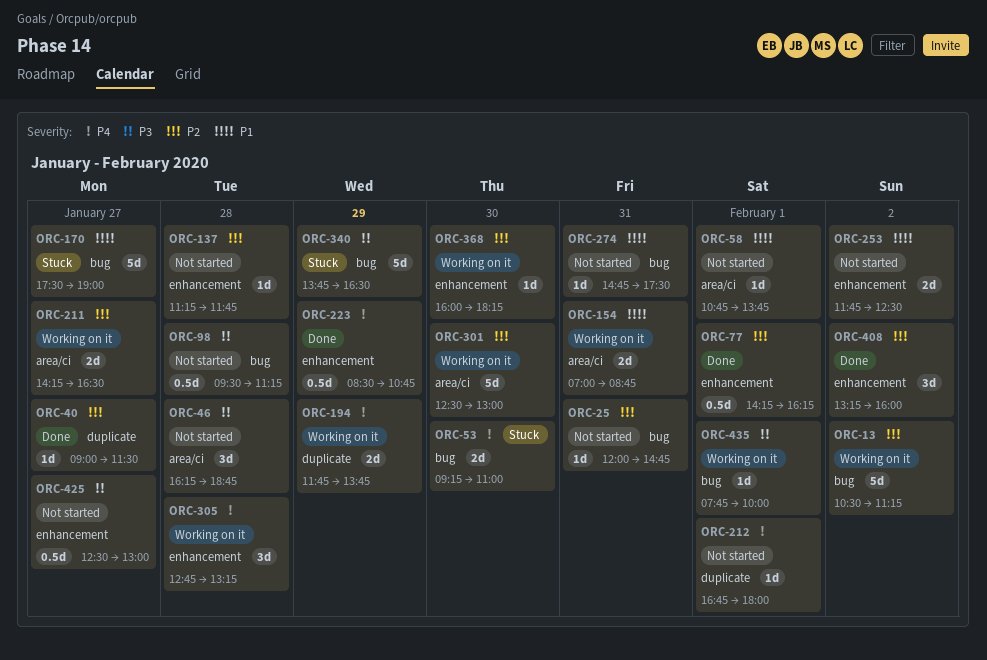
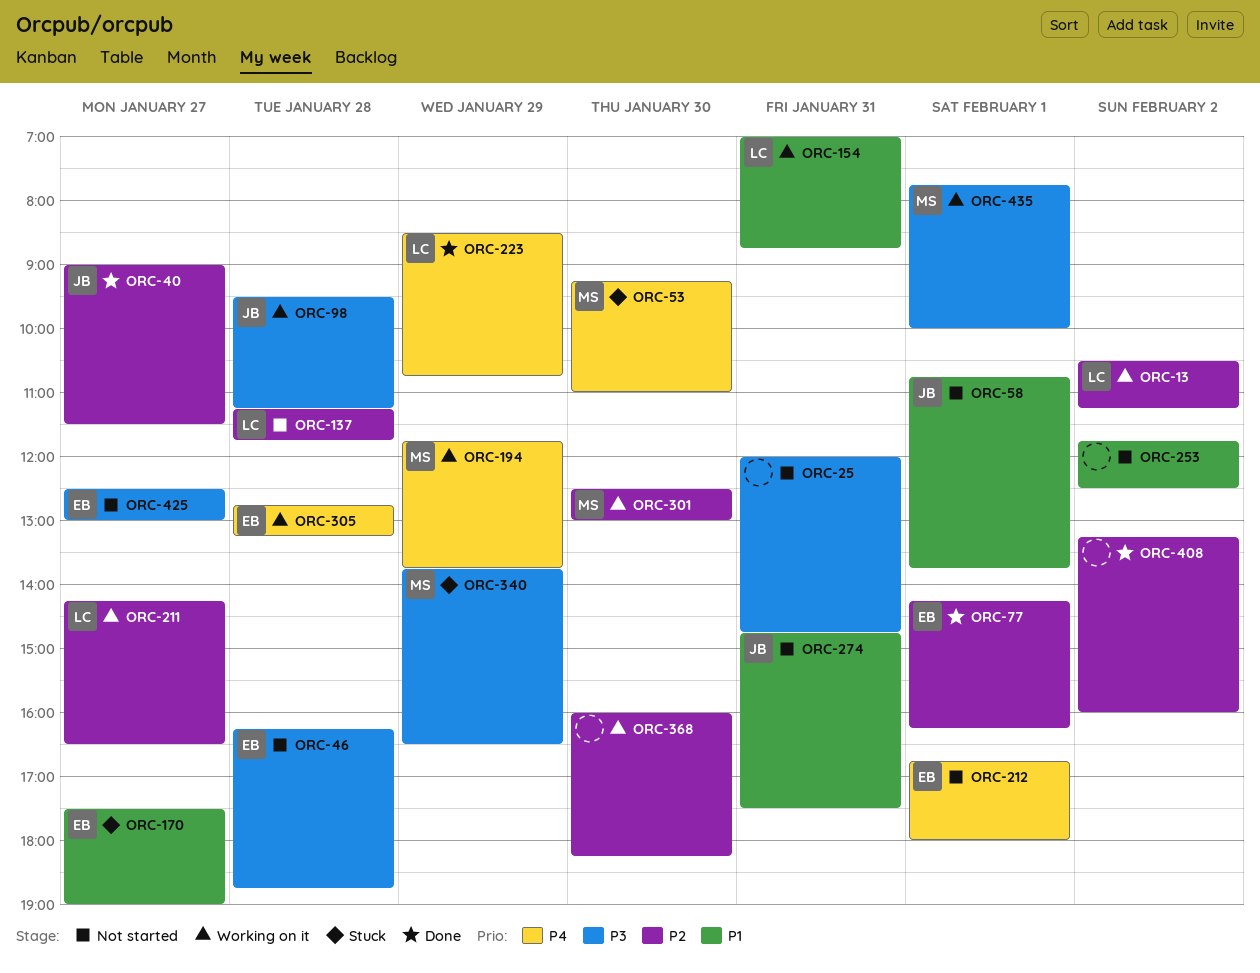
ORC-25, priority: P2 -> P3
ORC-98, status: Not started -> Working on it

